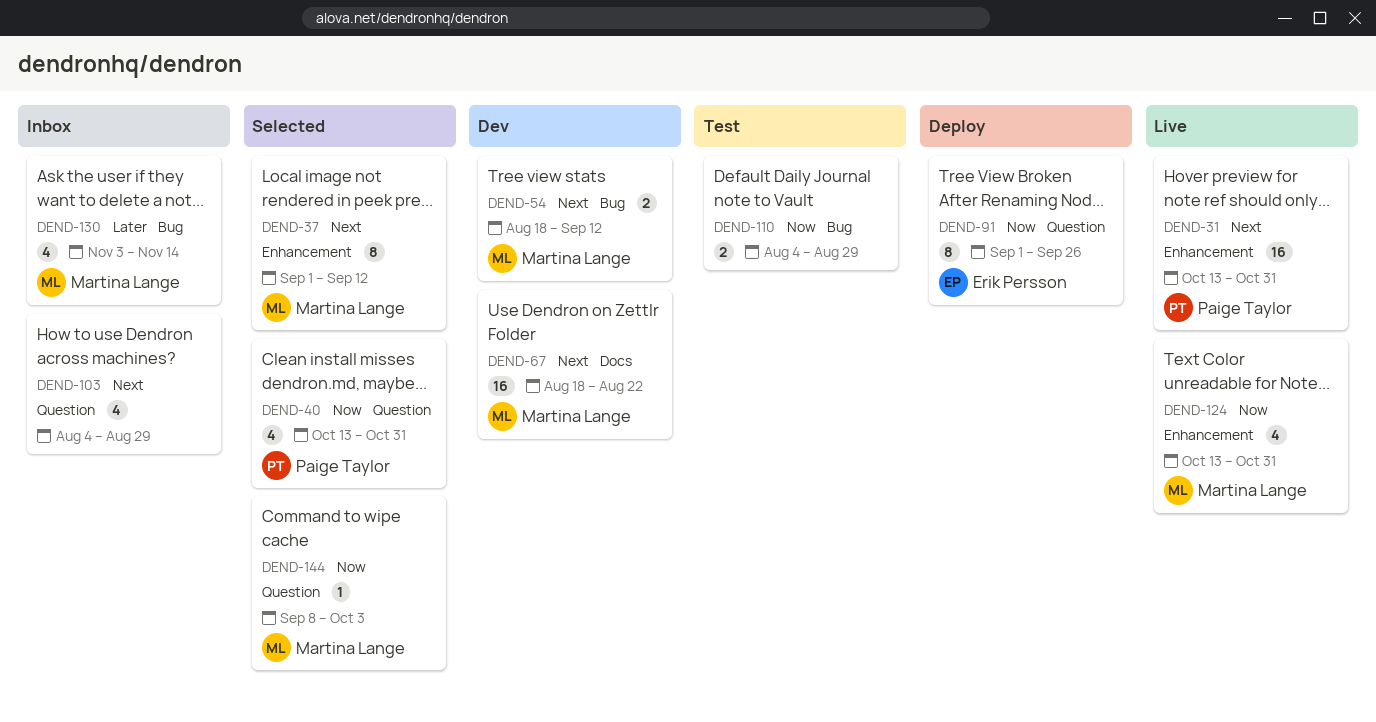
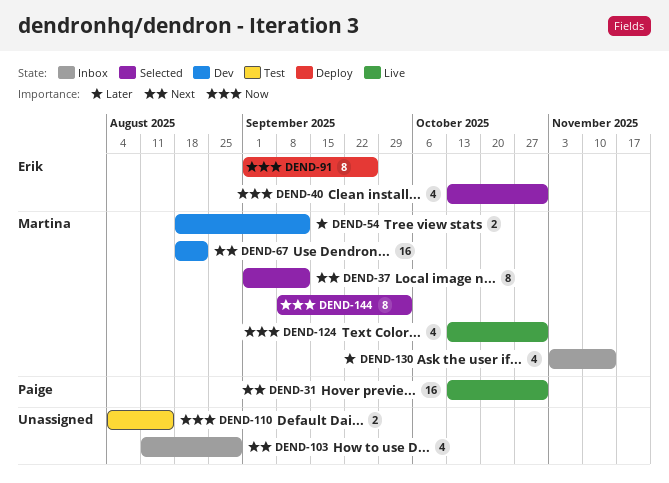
DEND-40, owner: Paige Taylor -> Erik Persson
DEND-54, priority: Next -> Later
DEND-103, start: Aug 4 -> Aug 11
DEND-110, due: Aug 29 -> Aug 15
DEND-144, estimate: 1 -> 8

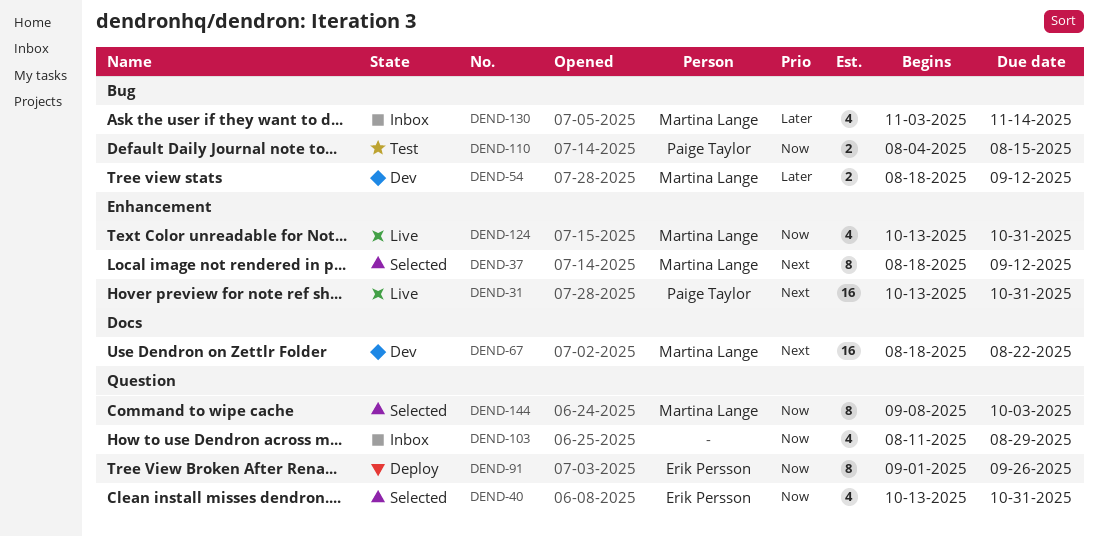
DEND-37, start: Sep 1 -> Aug 18
DEND-103, priority: Next -> Now
DEND-110, owner: none -> Paige Taylor

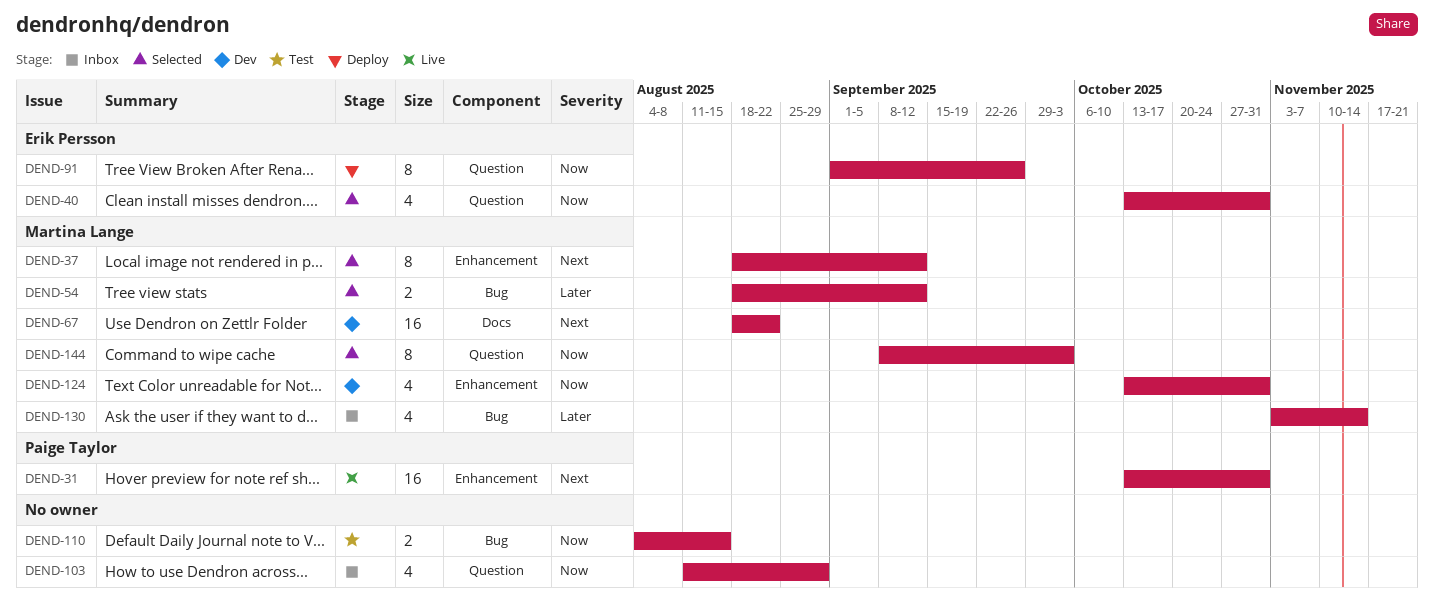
DEND-54, status: Dev -> Selected
DEND-110, owner: Paige Taylor -> none
DEND-124, status: Live -> Dev

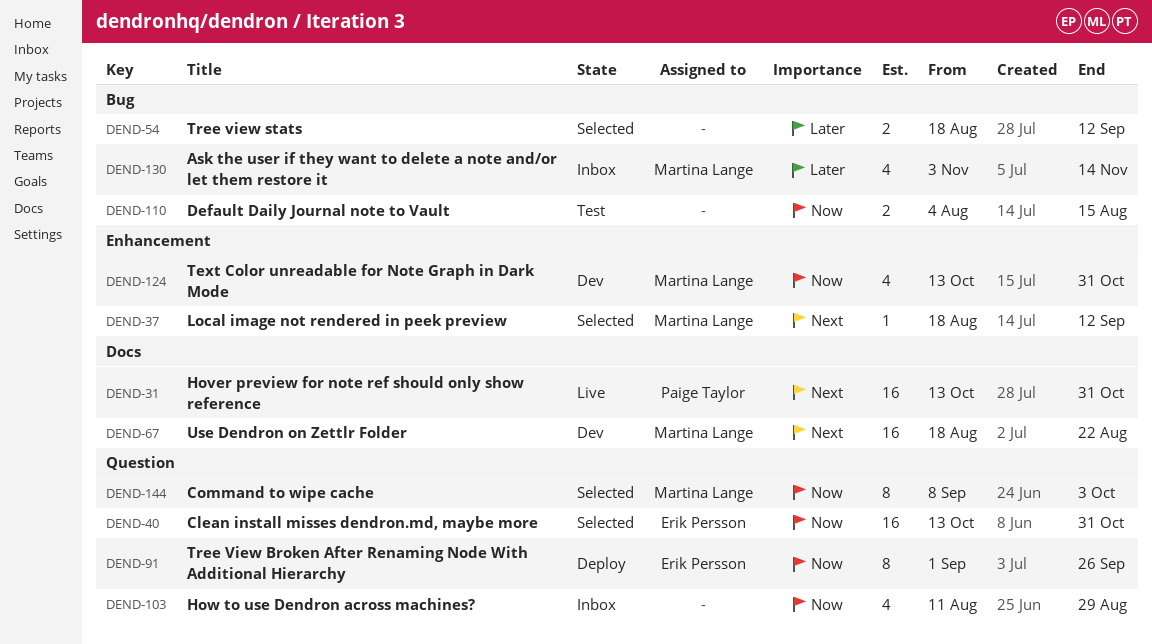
DEND-31, label: Enhancement -> Docs
DEND-37, estimate: 8 -> 1
DEND-40, estimate: 4 -> 16
DEND-54, owner: Martina Lange -> none

